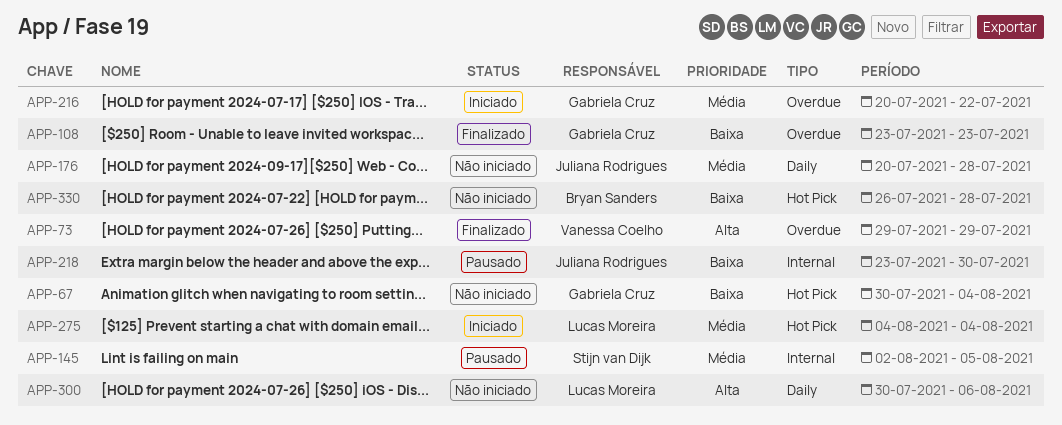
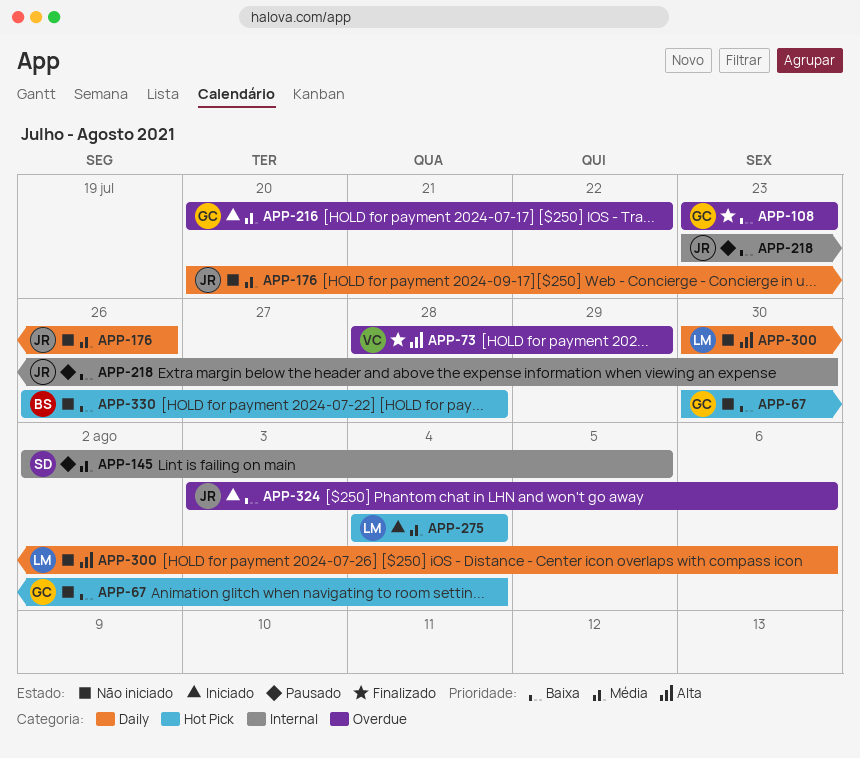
APP-73, start: Jul 29 -> Jul 28
APP-176, due: Jul 28 -> Jul 26
APP-324: none -> present

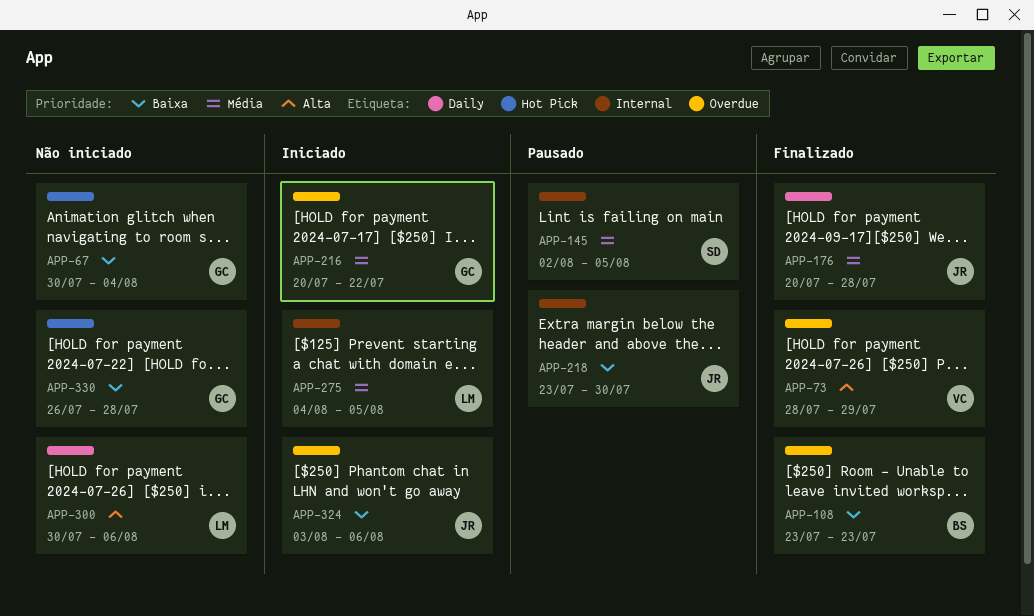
APP-108, owner: GC -> BS
APP-176, status: Não iniciado -> Finalizado
APP-176, due: Jul 26 -> Jul 28
APP-275, label: Hot Pick -> Internal
APP-275, due: Aug 4 -> Aug 5
APP-330, owner: BS -> GC

